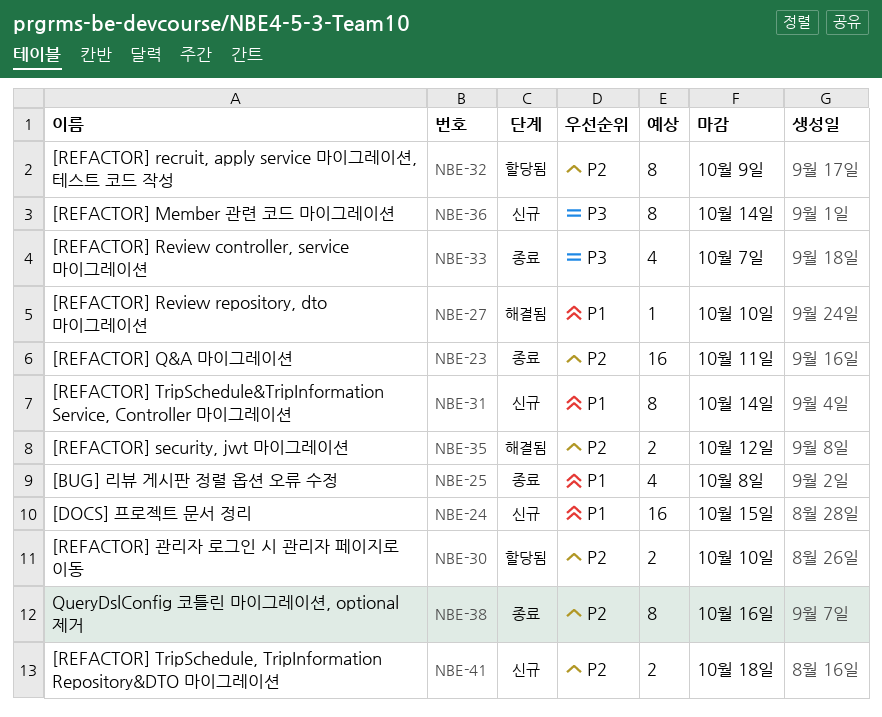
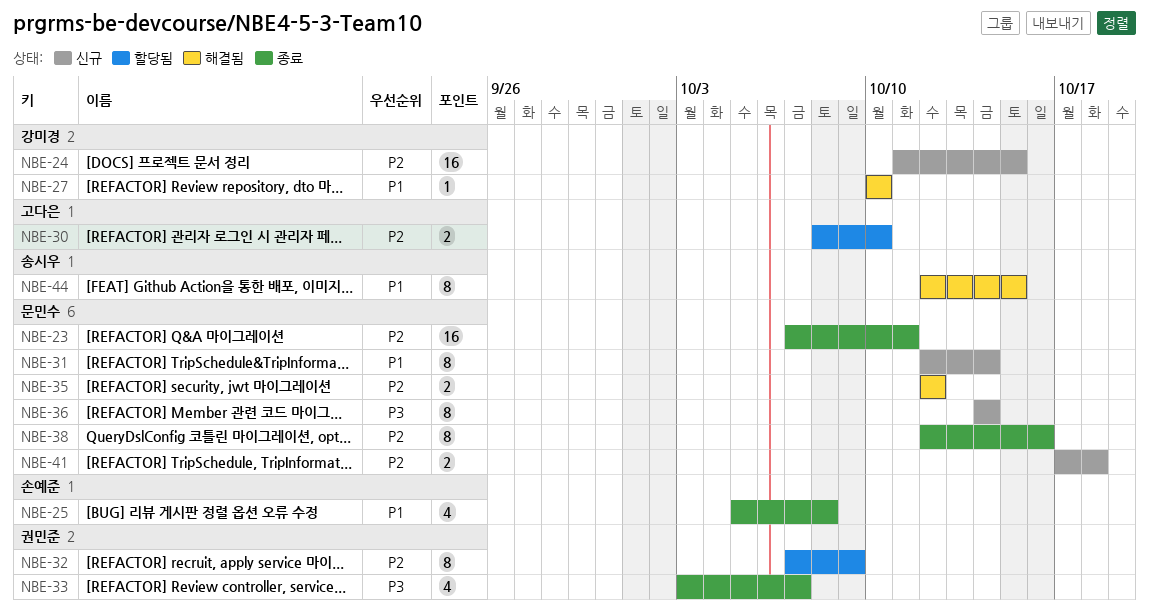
NBE-24, priority: P1 -> P2
NBE-44: none -> present

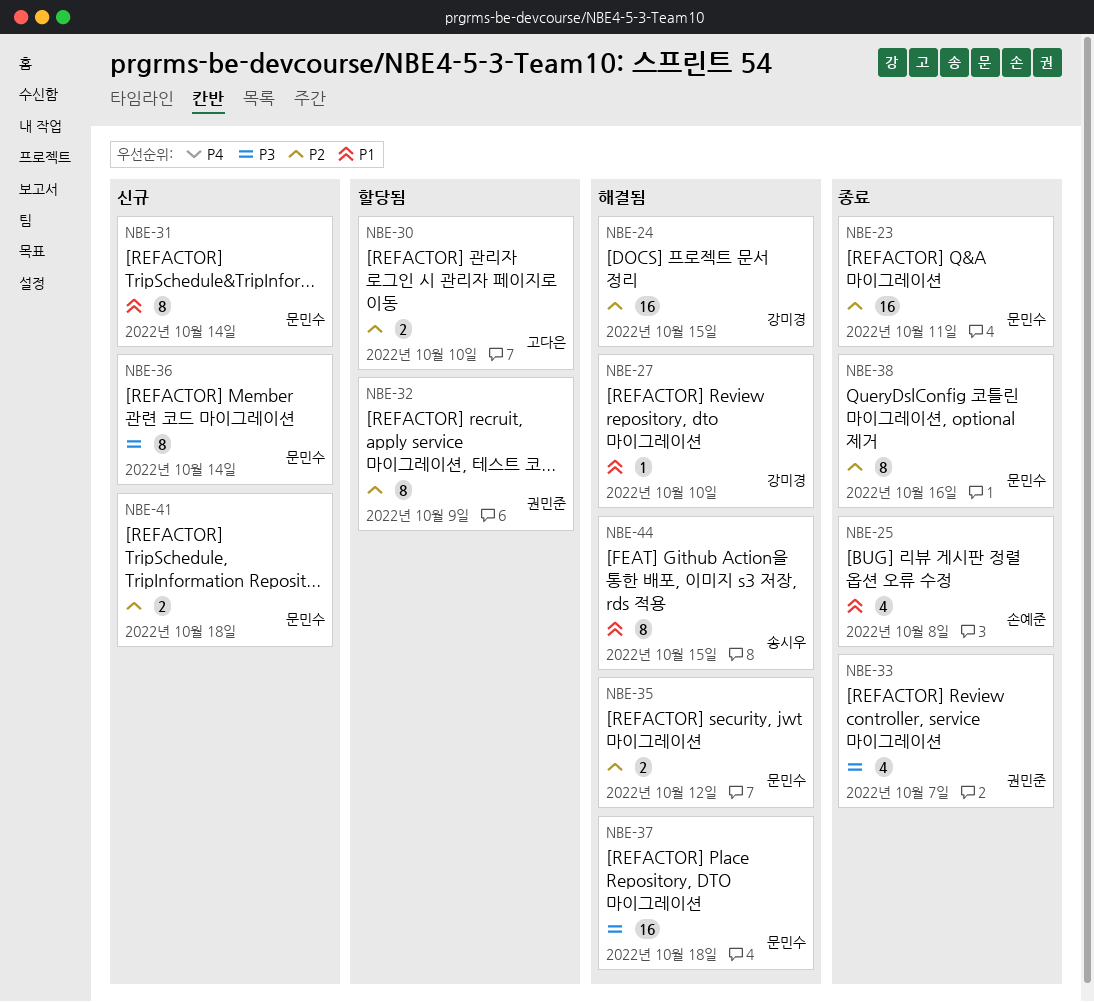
NBE-24, status: 신규 -> 해결됨
NBE-37: none -> present

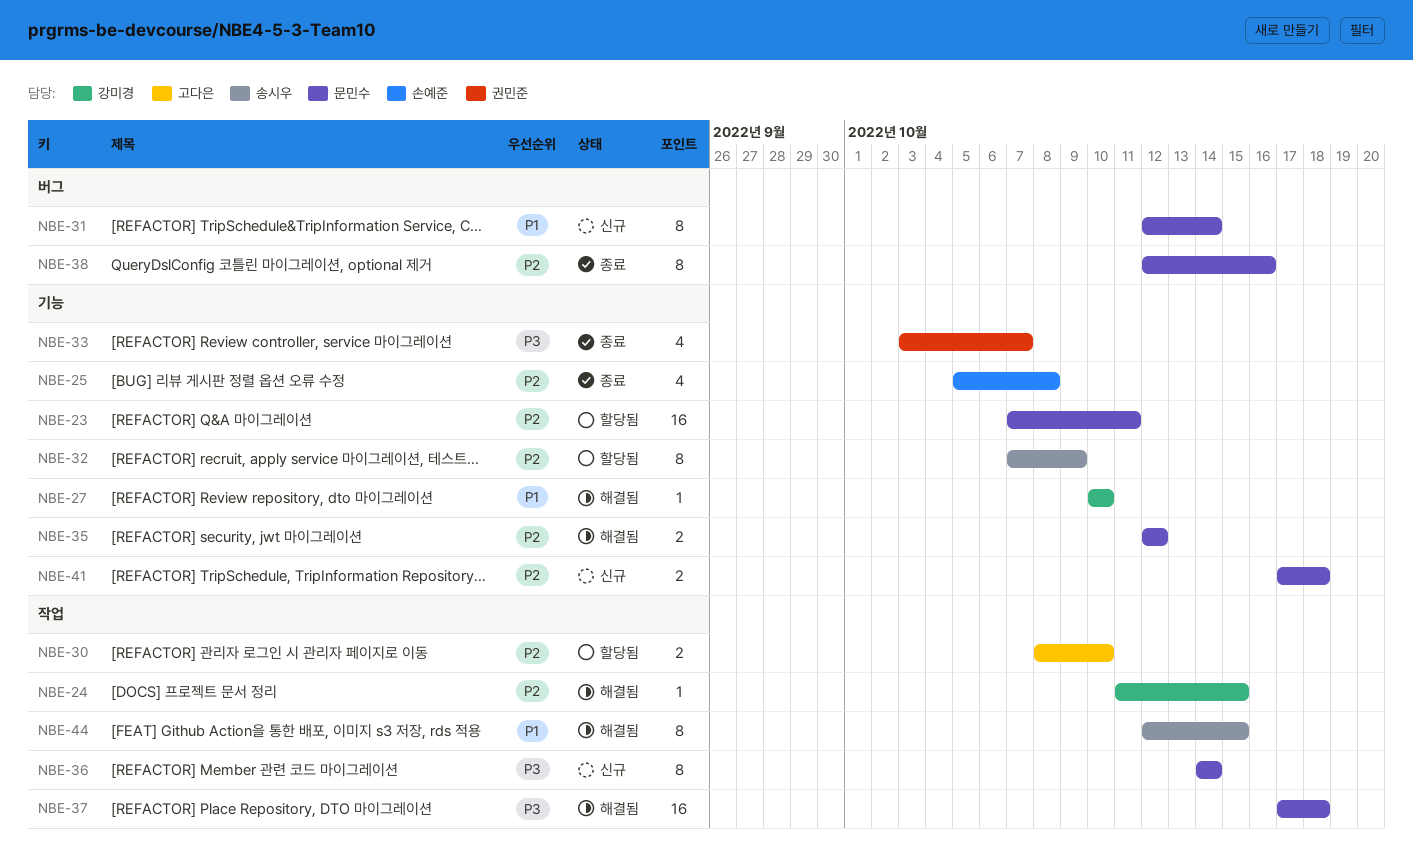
NBE-23, status: 종료 -> 할당됨
NBE-24, estimate: 16 -> 1
NBE-25, priority: P1 -> P2
NBE-32, owner: 권민준 -> 송시우

